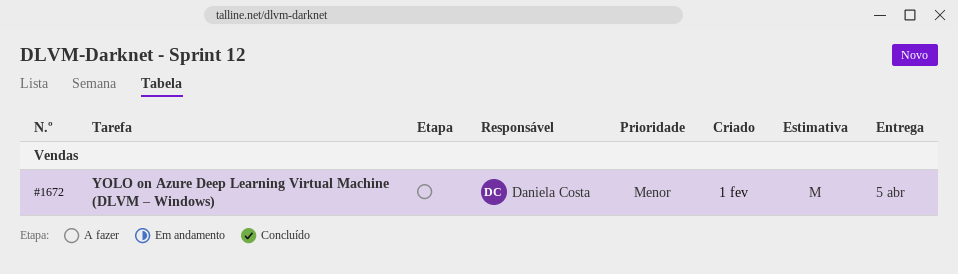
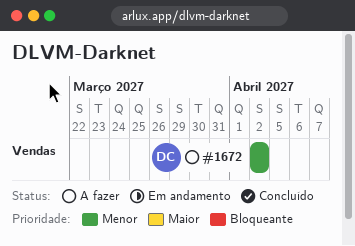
#1672, due: Apr 5 -> Apr 2

